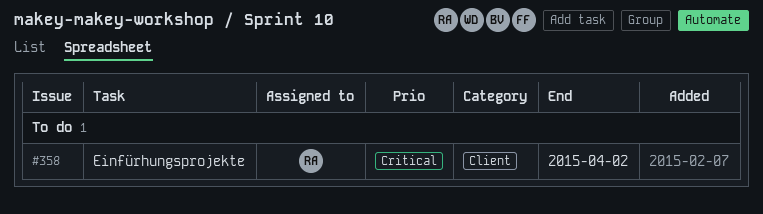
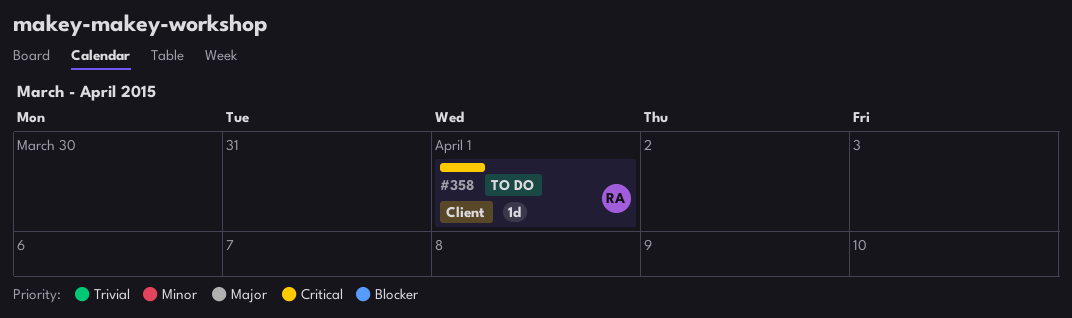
#358, due: Apr 2 -> Apr 1

